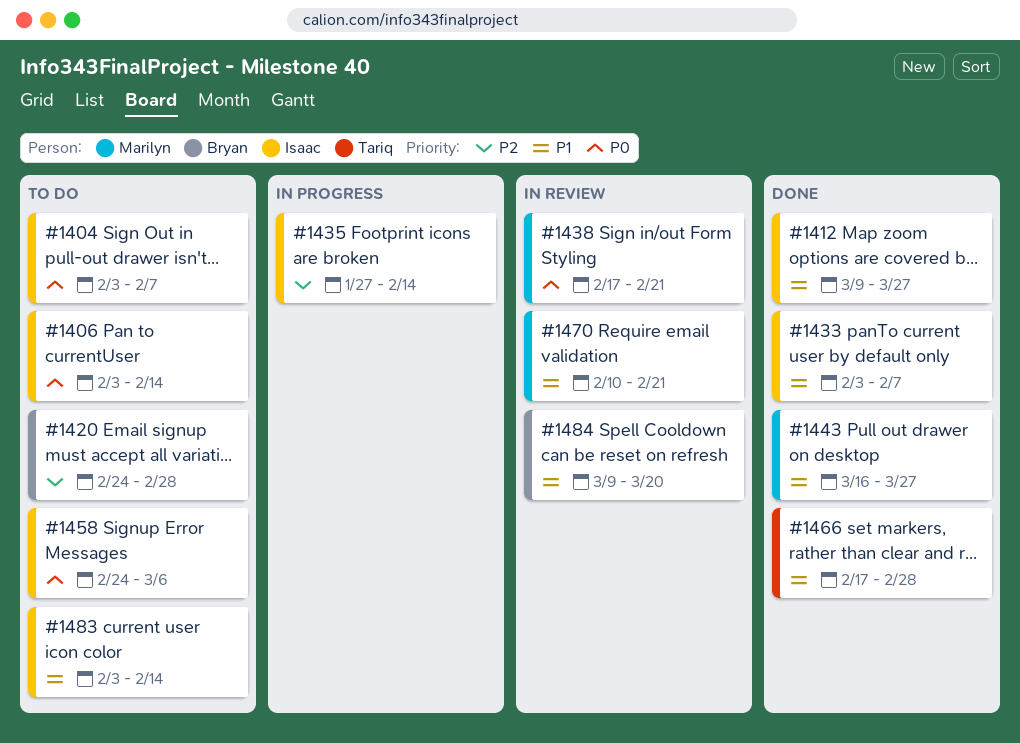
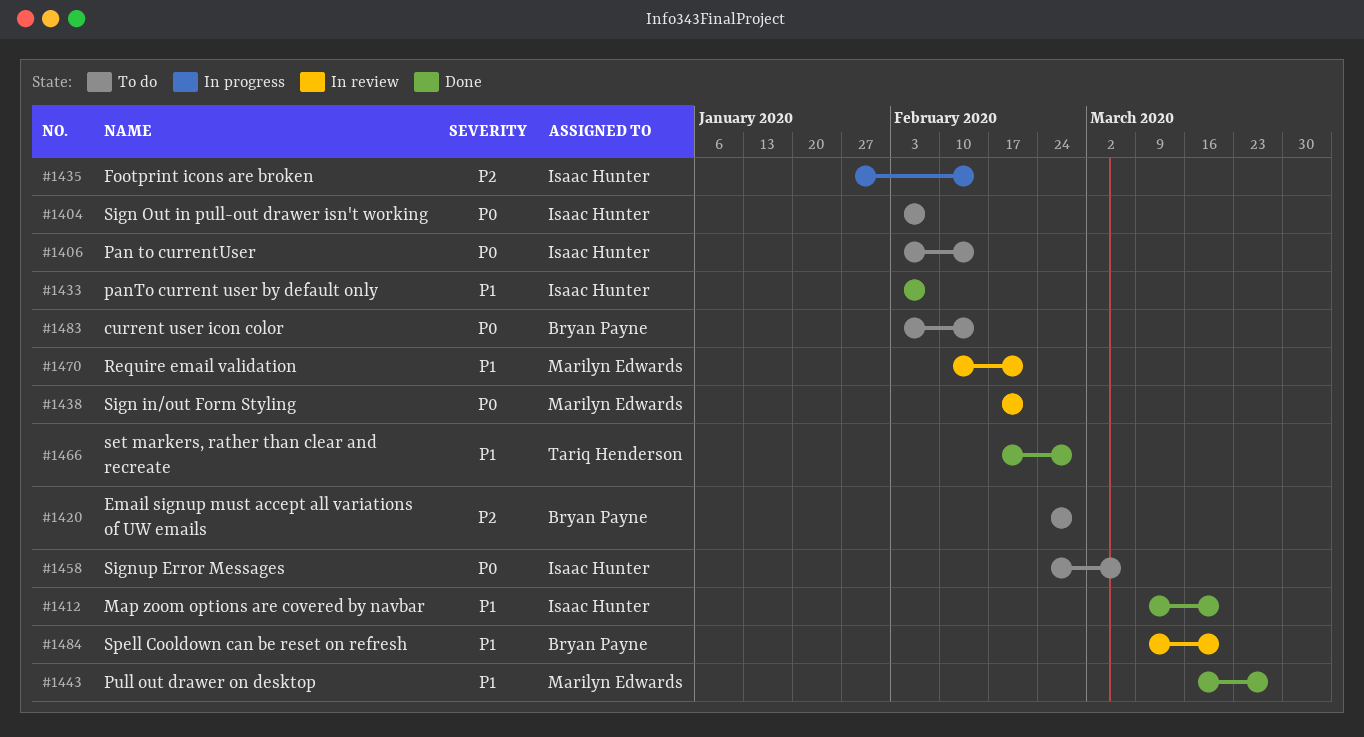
#1412, due: Mar 27 -> Mar 20
#1483, owner: Isaac Hunter -> Bryan Payne
#1483, priority: P1 -> P0

